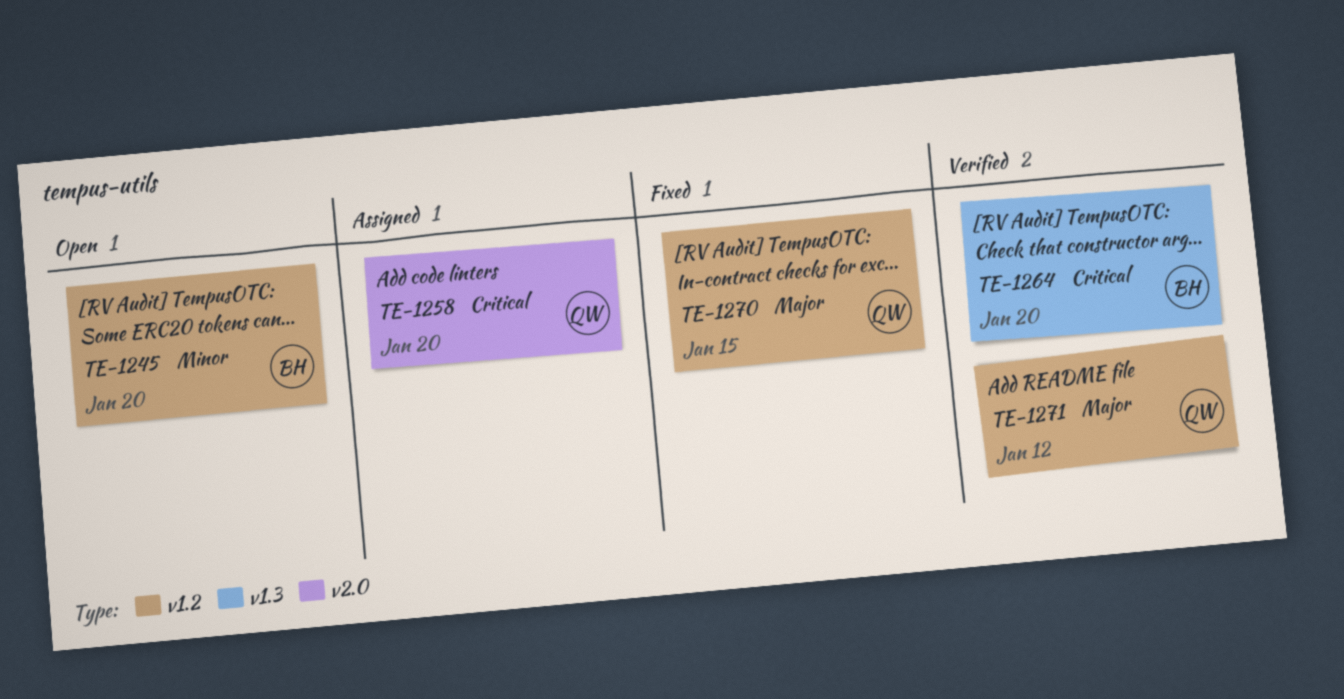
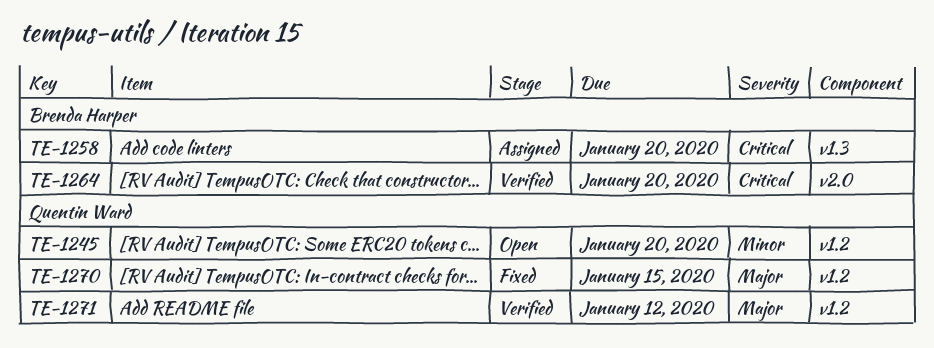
TE-1245, owner: Brenda Harper -> Quentin Ward
TE-1258, owner: Quentin Ward -> Brenda Harper
TE-1258, label: v2.0 -> v1.3
TE-1264, label: v1.3 -> v2.0

